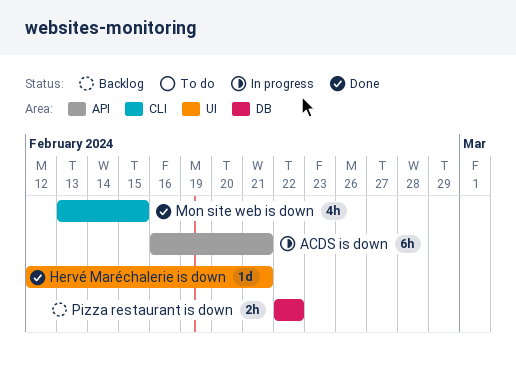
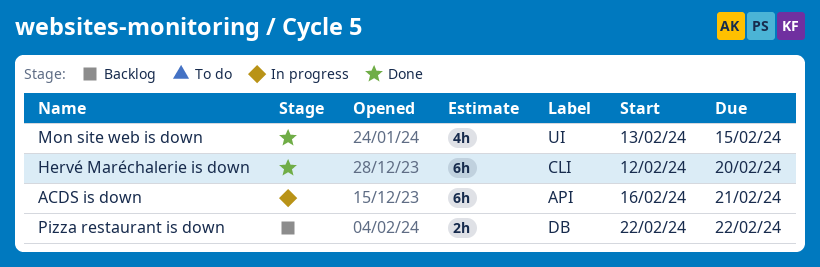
Hervé Maréchalerie is down, label: UI -> CLI
Hervé Maréchalerie is down, estimate: 1d -> 6h
Hervé Maréchalerie is down, due: Feb 21 -> Feb 20
Mon site web is down, label: CLI -> UI

